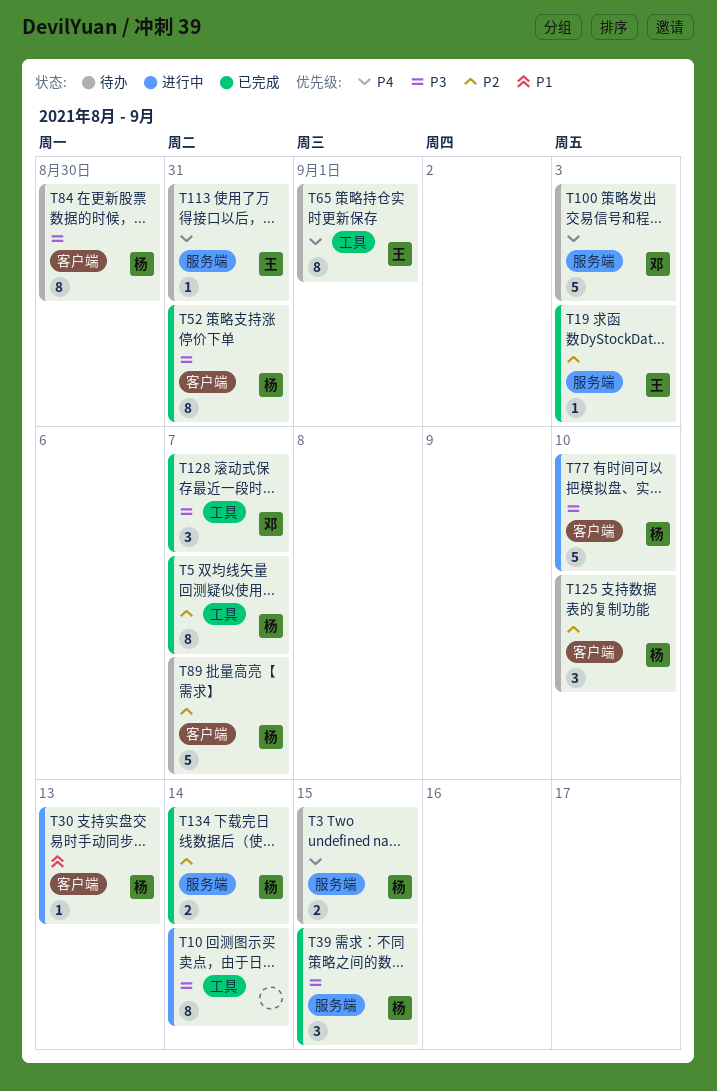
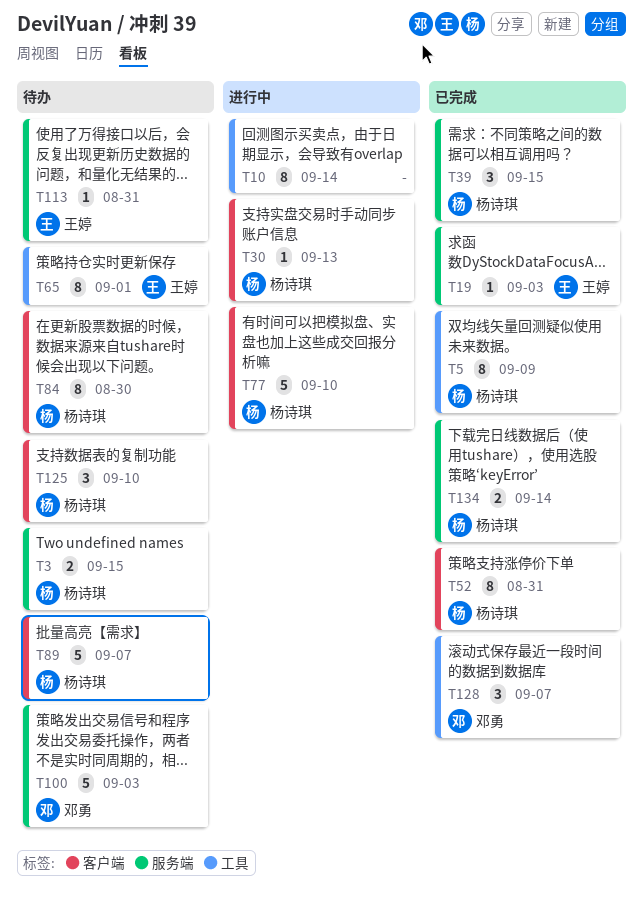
T5, due: Sep 7 -> Sep 9

